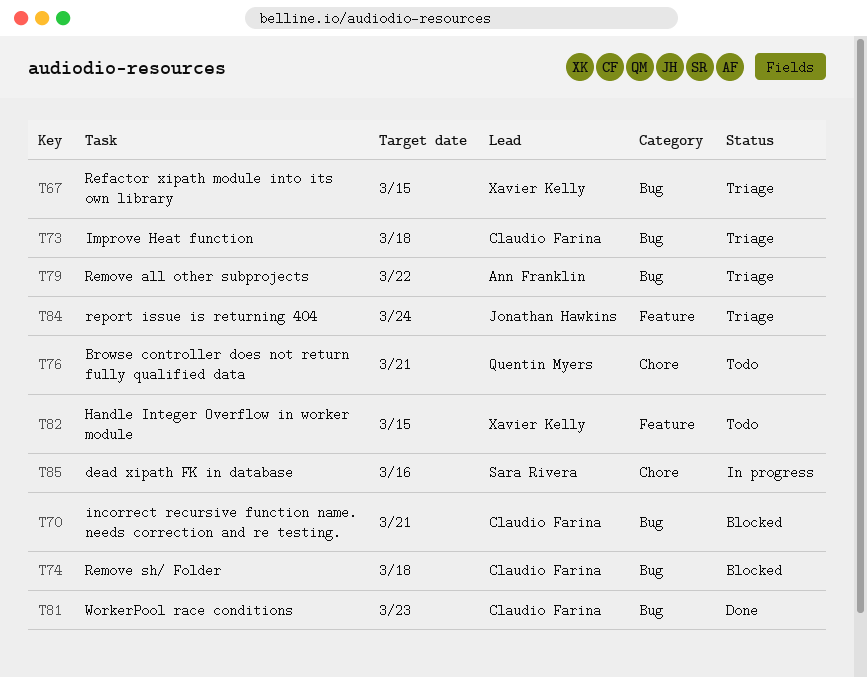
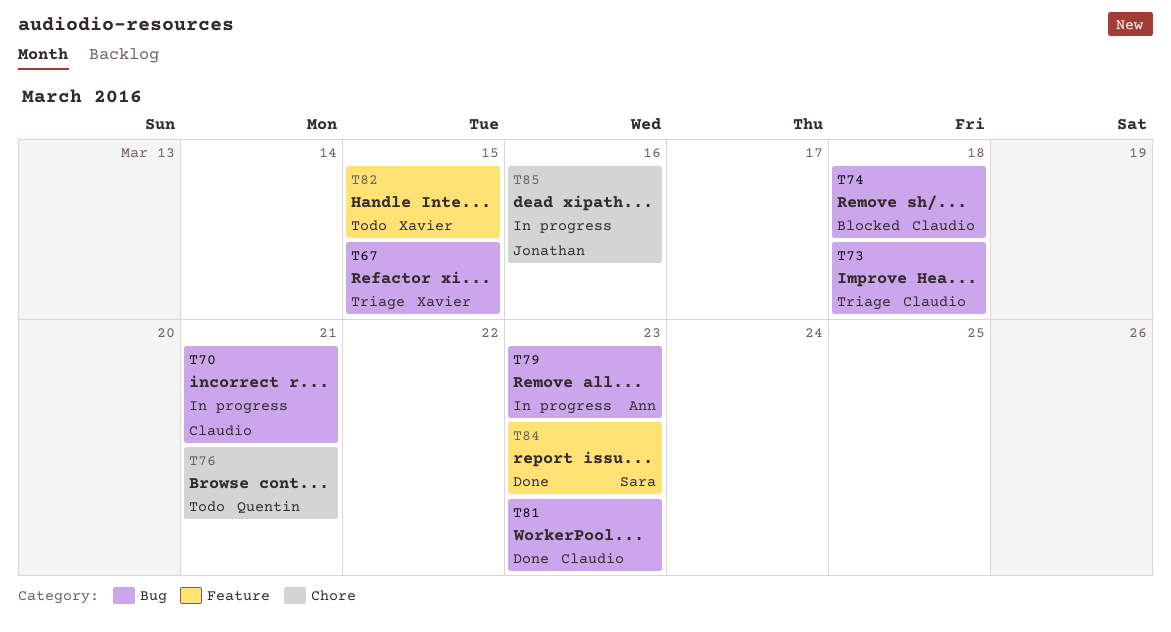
T70, status: Blocked -> In progress
T79, status: Triage -> In progress
T79, due: Mar 22 -> Mar 23
T84, status: Triage -> Done
T84, owner: Jonathan Hawkins -> Sara Rivera
T84, due: Mar 24 -> Mar 23
T85, owner: Sara Rivera -> Jonathan Hawkins

